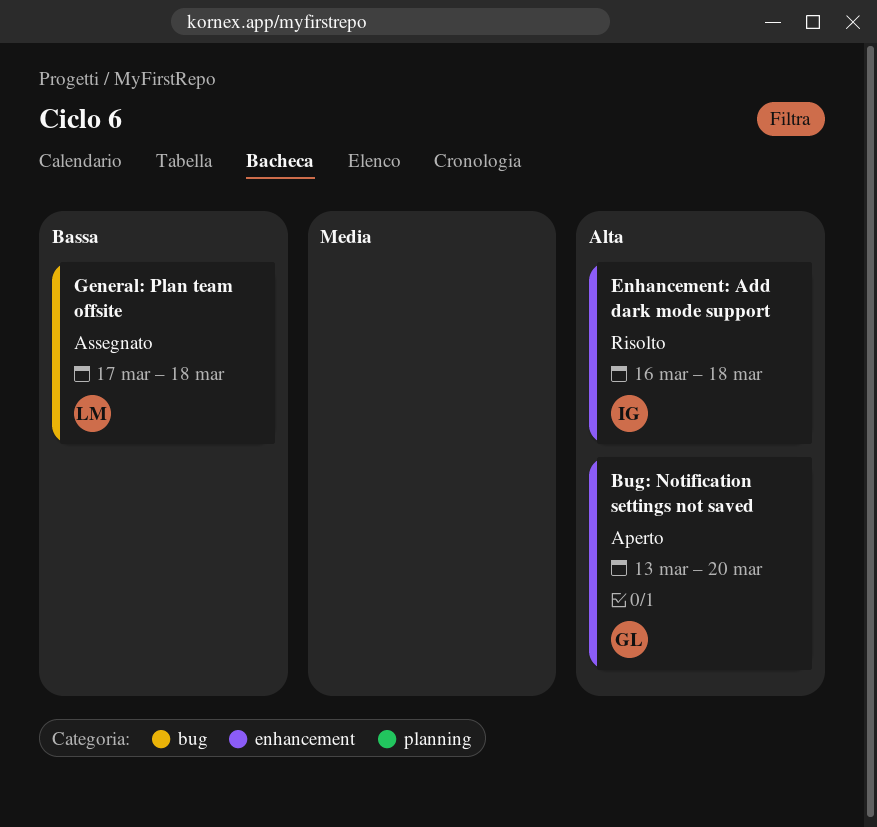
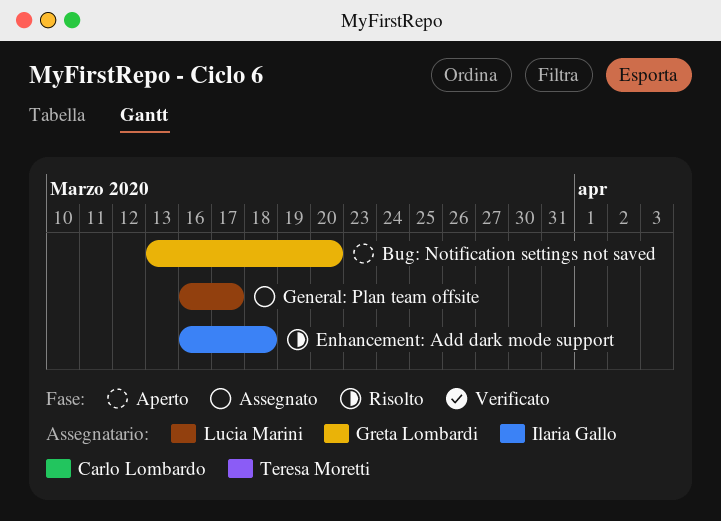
General: Plan team offsite, start: Mar 17 -> Mar 16
General: Plan team offsite, due: Mar 18 -> Mar 17

